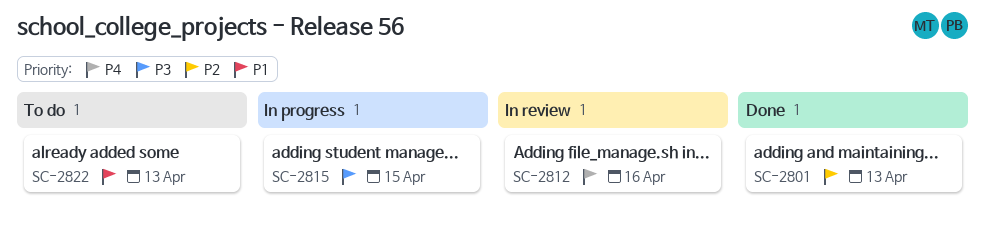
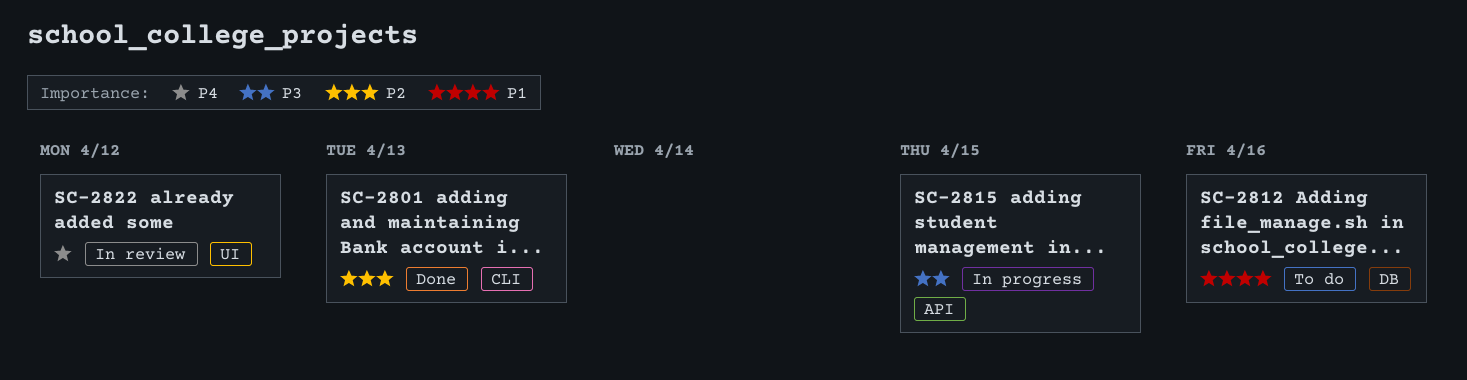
SC-2812, status: In review -> To do
SC-2812, priority: P4 -> P1
SC-2822, status: To do -> In review
SC-2822, priority: P1 -> P4
SC-2822, due: Apr 13 -> Apr 12

